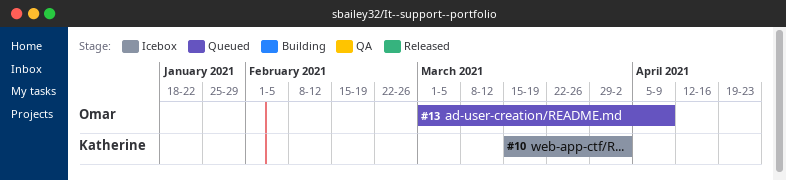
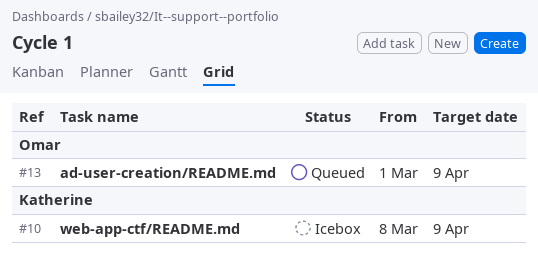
#10, start: Mar 15 -> Mar 8
#10, due: Apr 2 -> Apr 9

